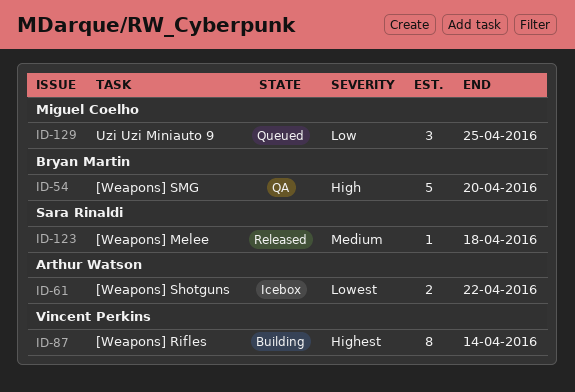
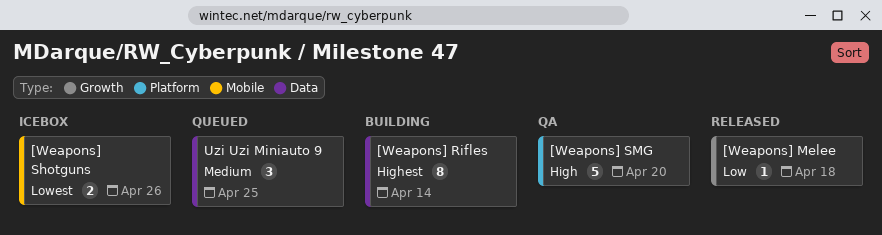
[Weapons] Melee, priority: Medium -> Low
[Weapons] Shotguns, due: Apr 22 -> Apr 26
Uzi Uzi Miniauto 9, priority: Low -> Medium

